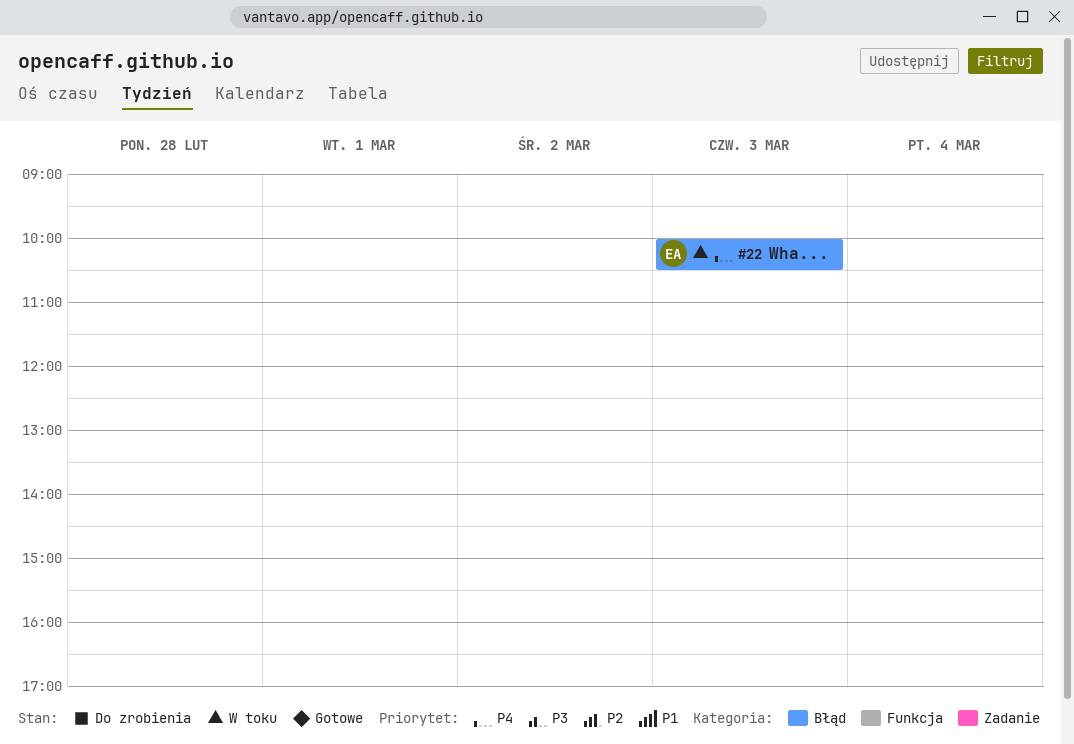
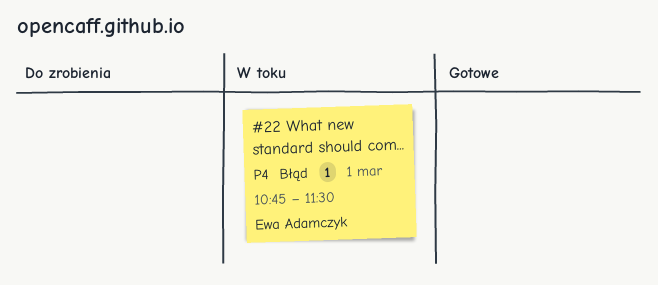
#22, day: Mar 3 -> Mar 1
#22, begins: 10:00 -> 10:45
#22, ends: 10:30 -> 11:30

